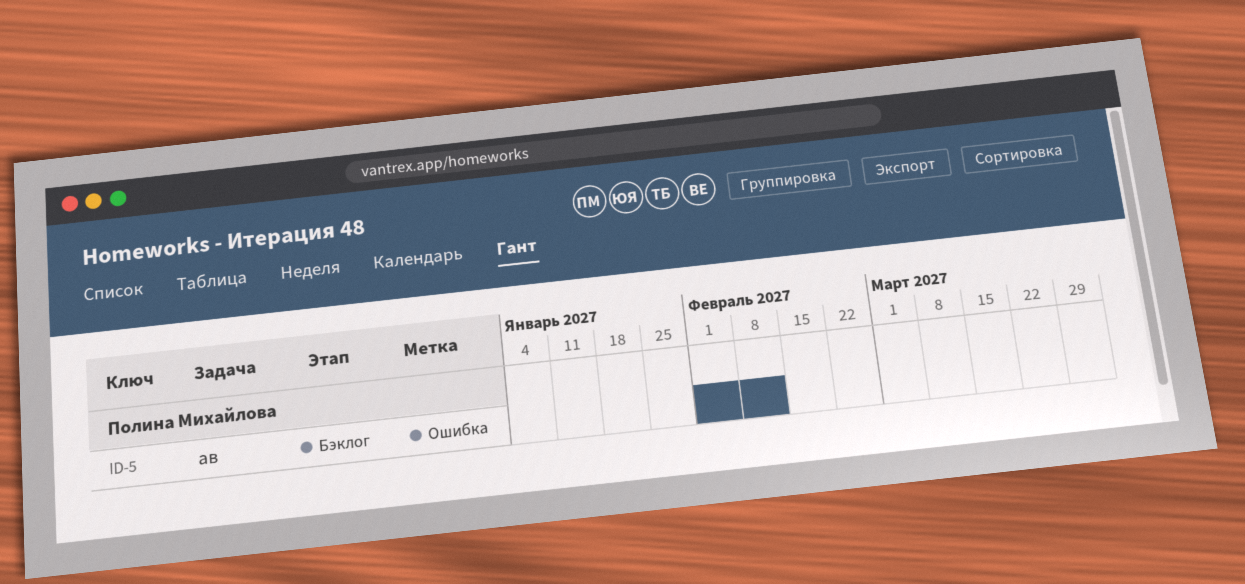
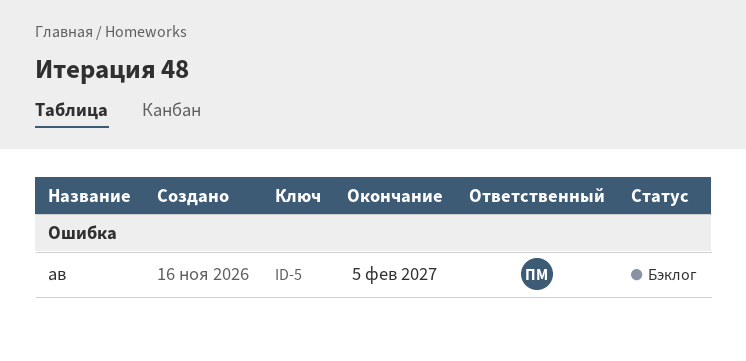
ID-5, due: Feb 12 -> Feb 5

